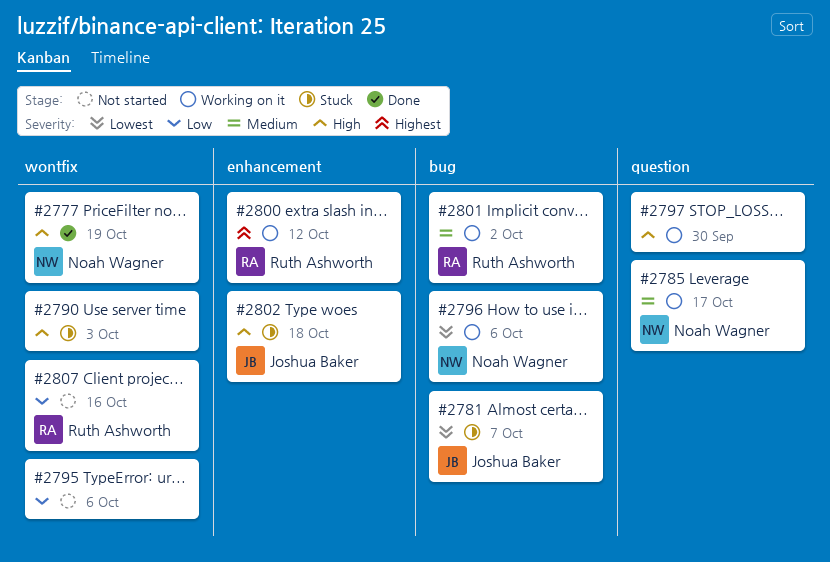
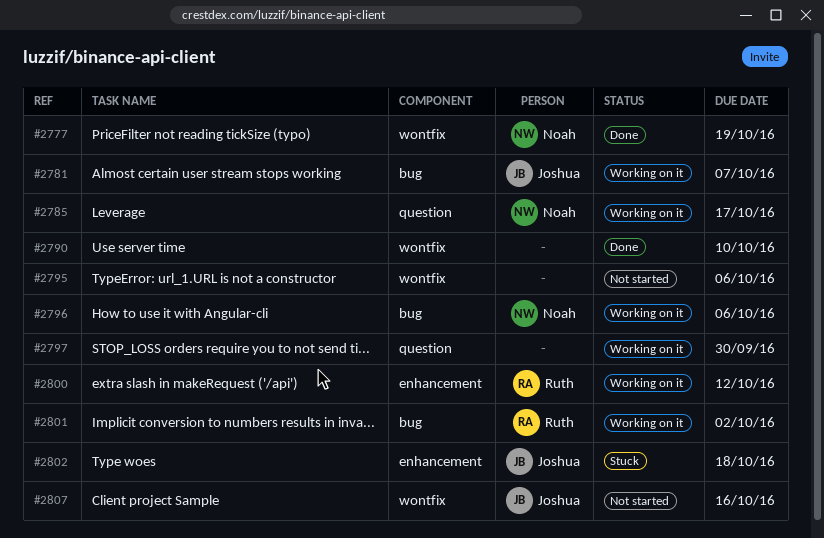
#2781, status: Stuck -> Working on it
#2790, status: Stuck -> Done
#2790, due: Oct 3 -> Oct 10
#2807, owner: Ruth Ashworth -> Joshua Baker

